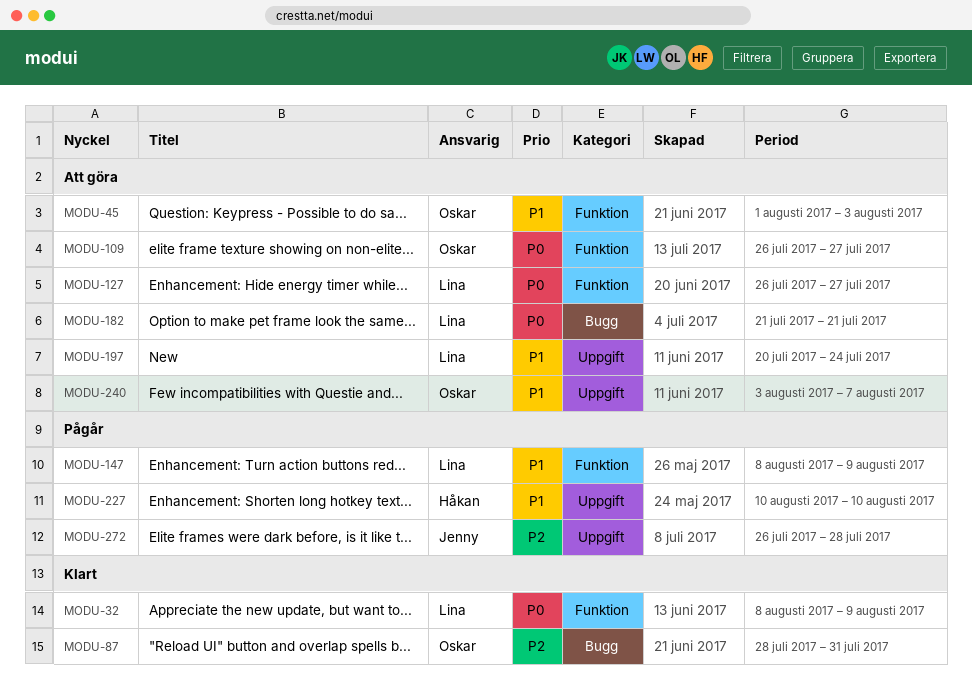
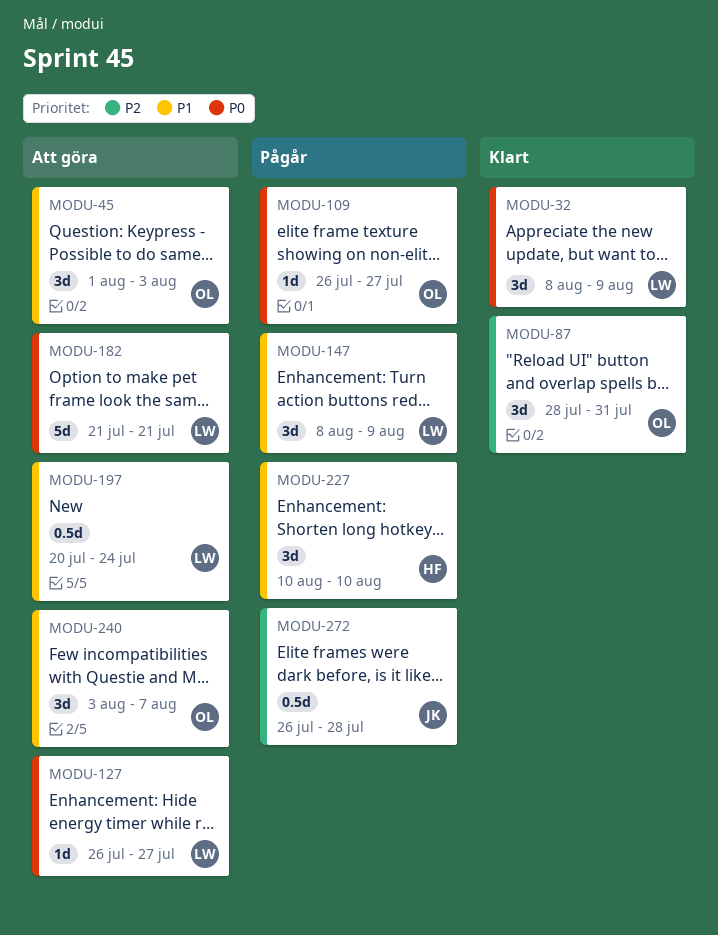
MODU-109, status: Att göra -> Pågår

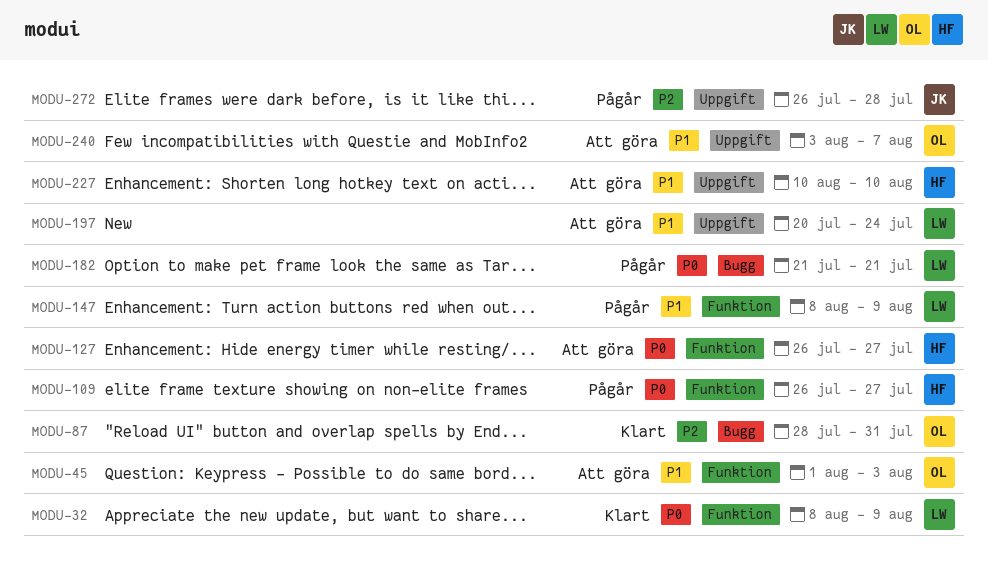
MODU-109, owner: OL -> HF
MODU-127, owner: LW -> HF
MODU-182, status: Att göra -> Pågår
MODU-227, status: Pågår -> Att göra

